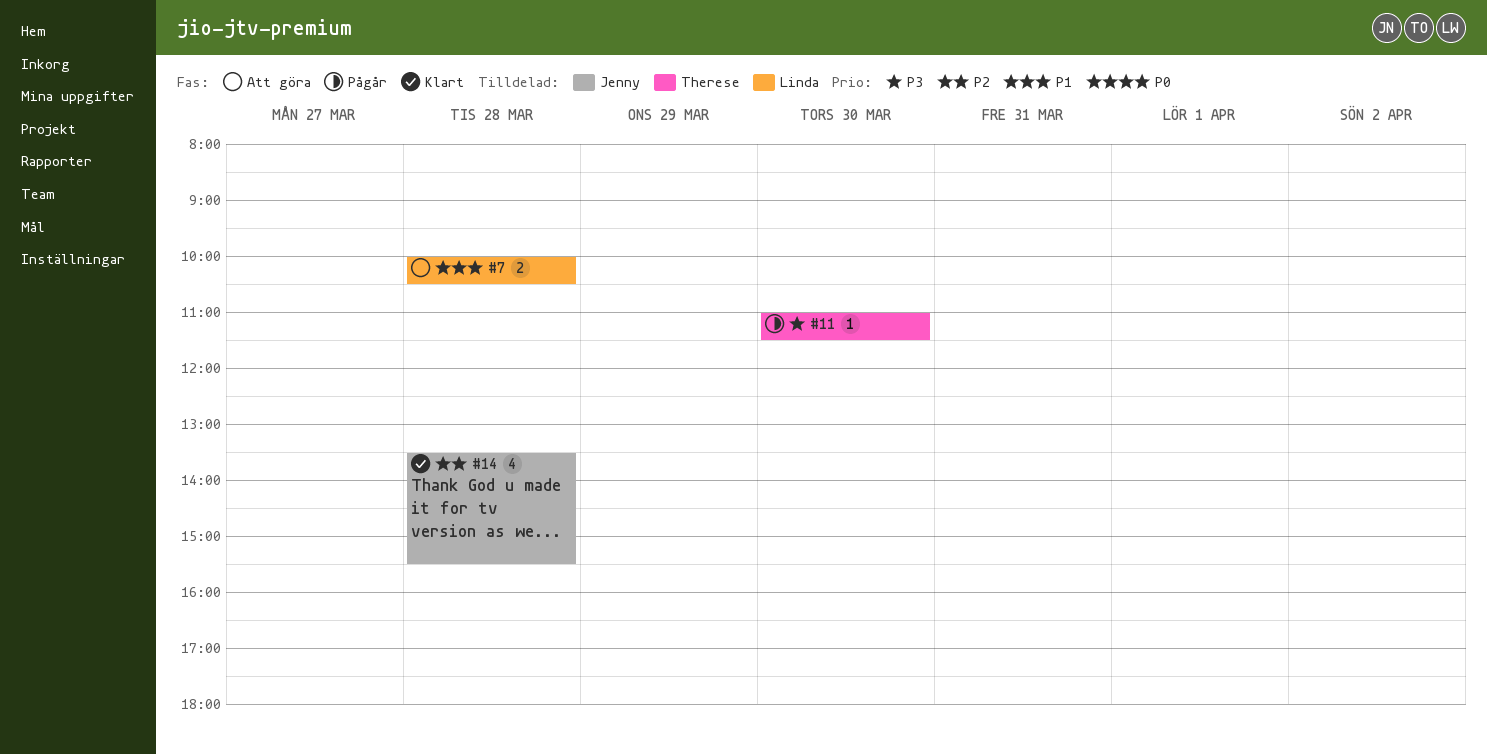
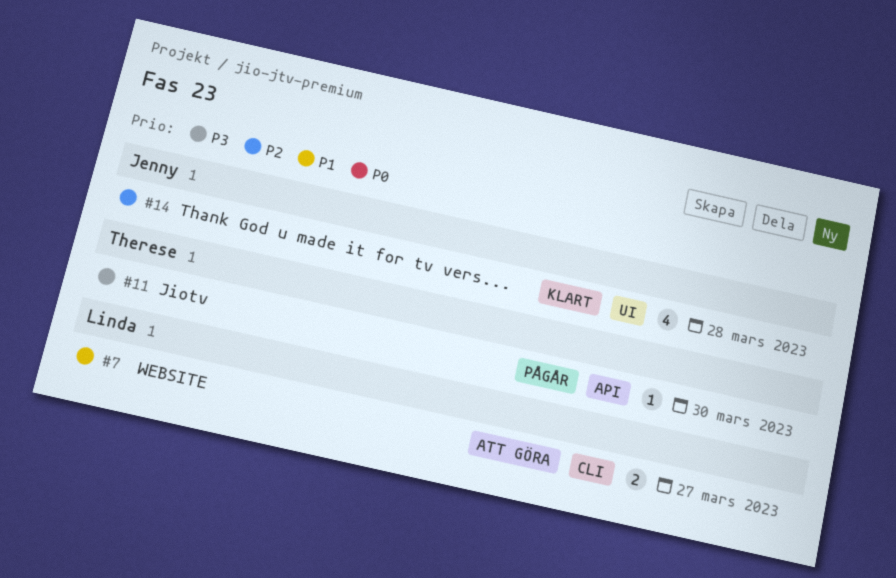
#7, day: Mar 28 -> Mar 27

